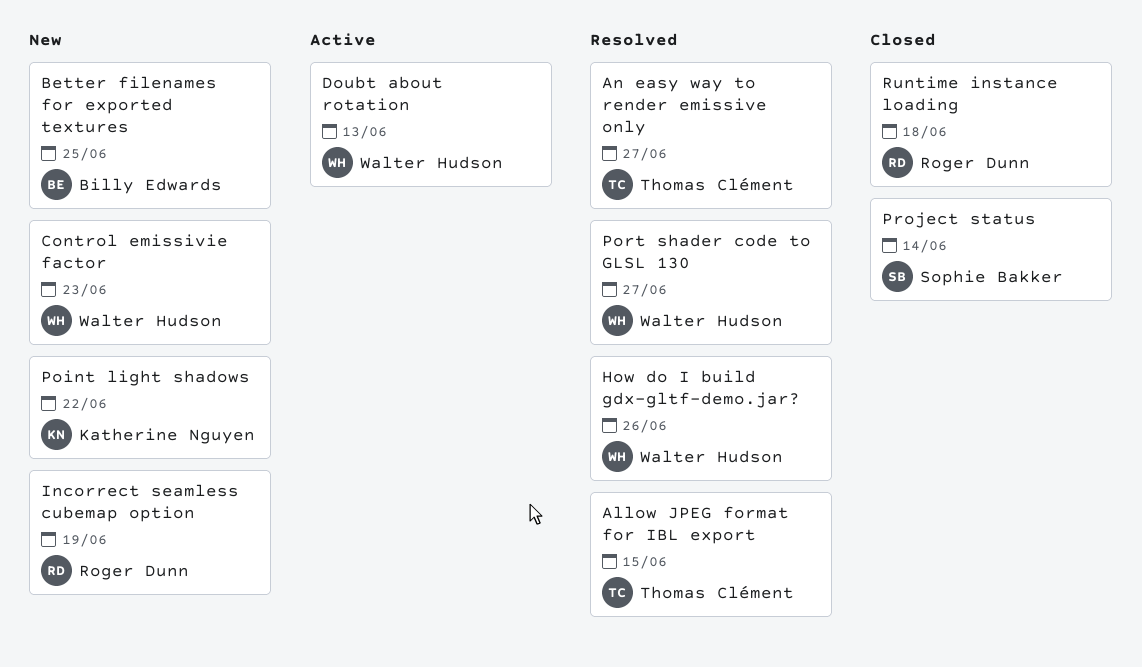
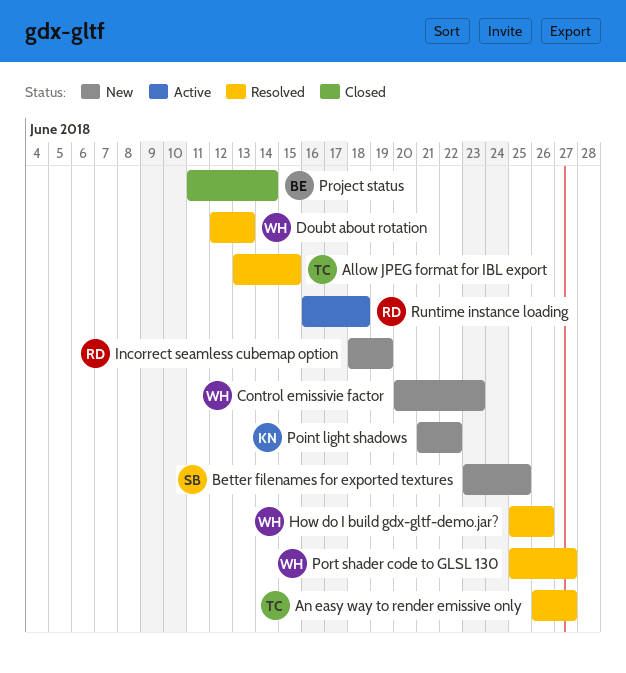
Better filenames for exported textures, owner: Billy Edwards -> Sophie Bakker
Doubt about rotation, status: Active -> Resolved
Project status, owner: Sophie Bakker -> Billy Edwards
Runtime instance loading, status: Closed -> Active

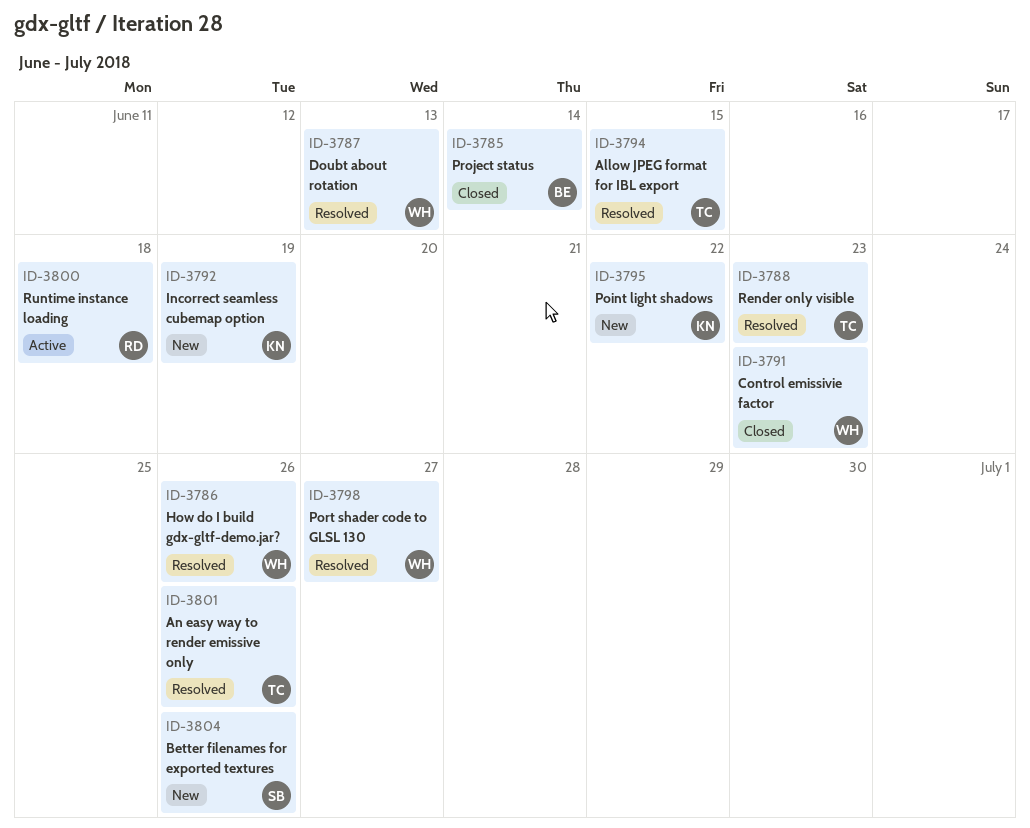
An easy way to render emissive only, due: Jun 27 -> Jun 26
Better filenames for exported textures, due: Jun 25 -> Jun 26
Control emissivie factor, status: New -> Closed
Incorrect seamless cubemap option, owner: RD -> KN
Render only visible: none -> present

